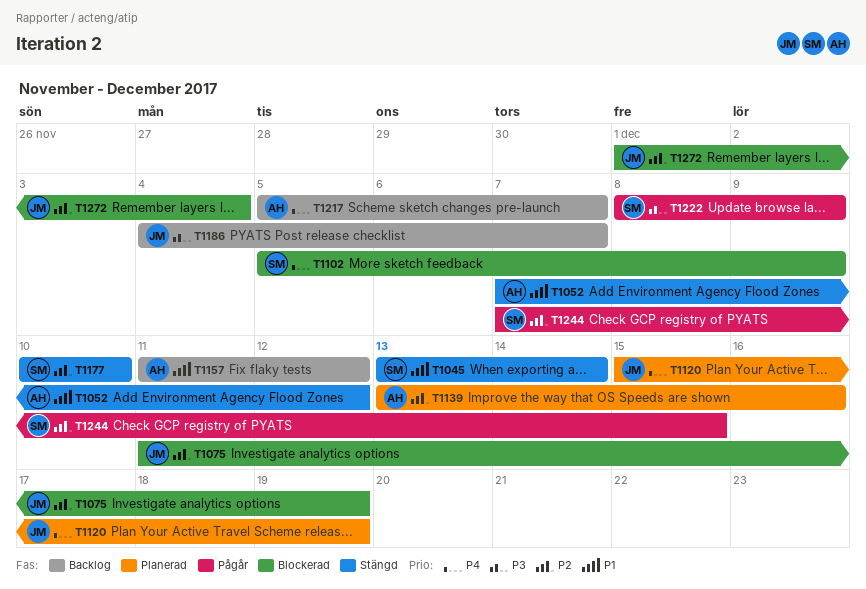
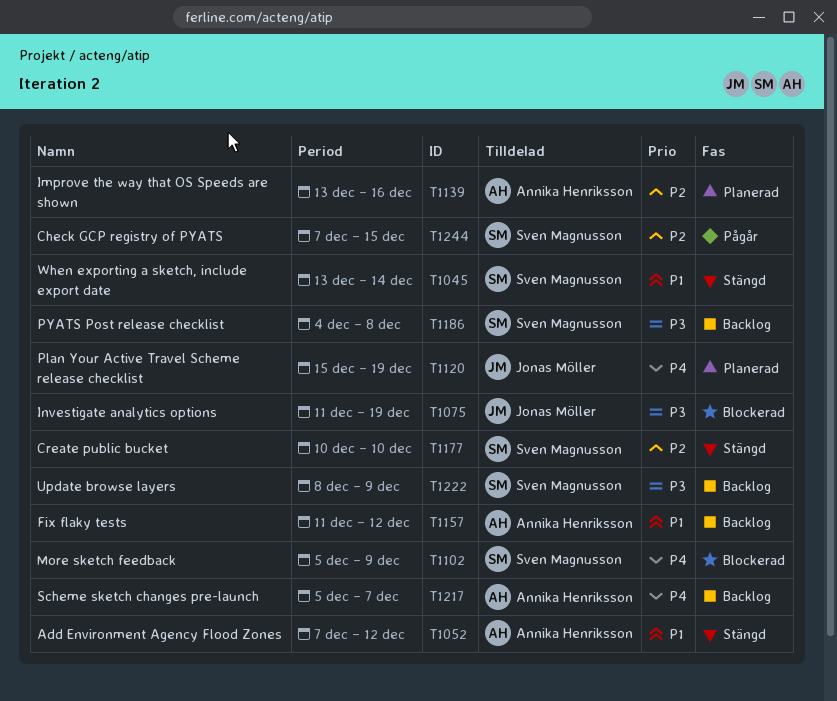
T1075, priority: P2 -> P3
T1186, owner: Jonas Möller -> Sven Magnusson
T1186, due: Dec 7 -> Dec 8
T1222, status: Pågår -> Backlog
T1272: present -> none

